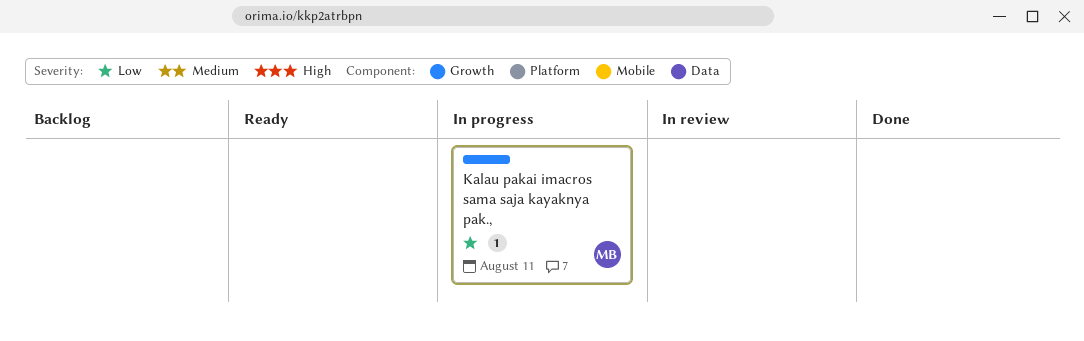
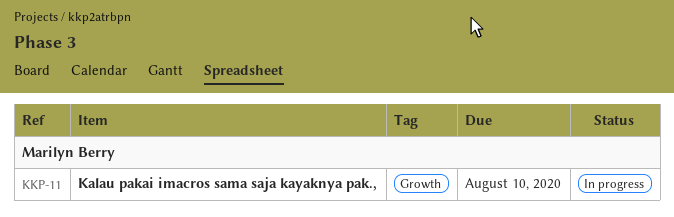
Kalau pakai imacros sama saja kayaknya pak.,, due: Aug 11 -> Aug 10

